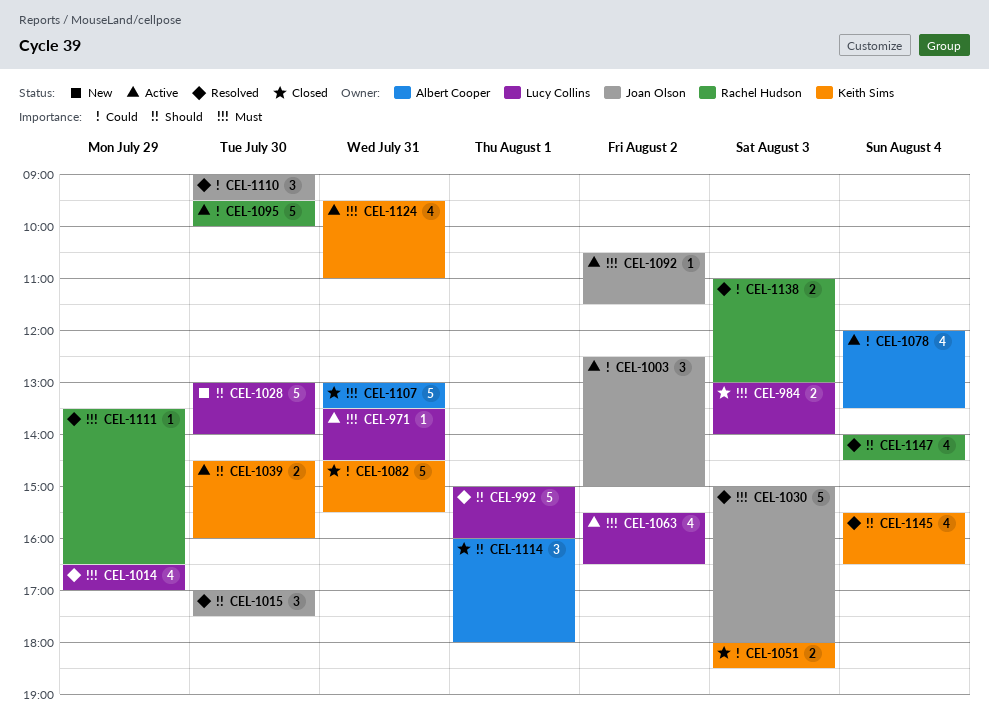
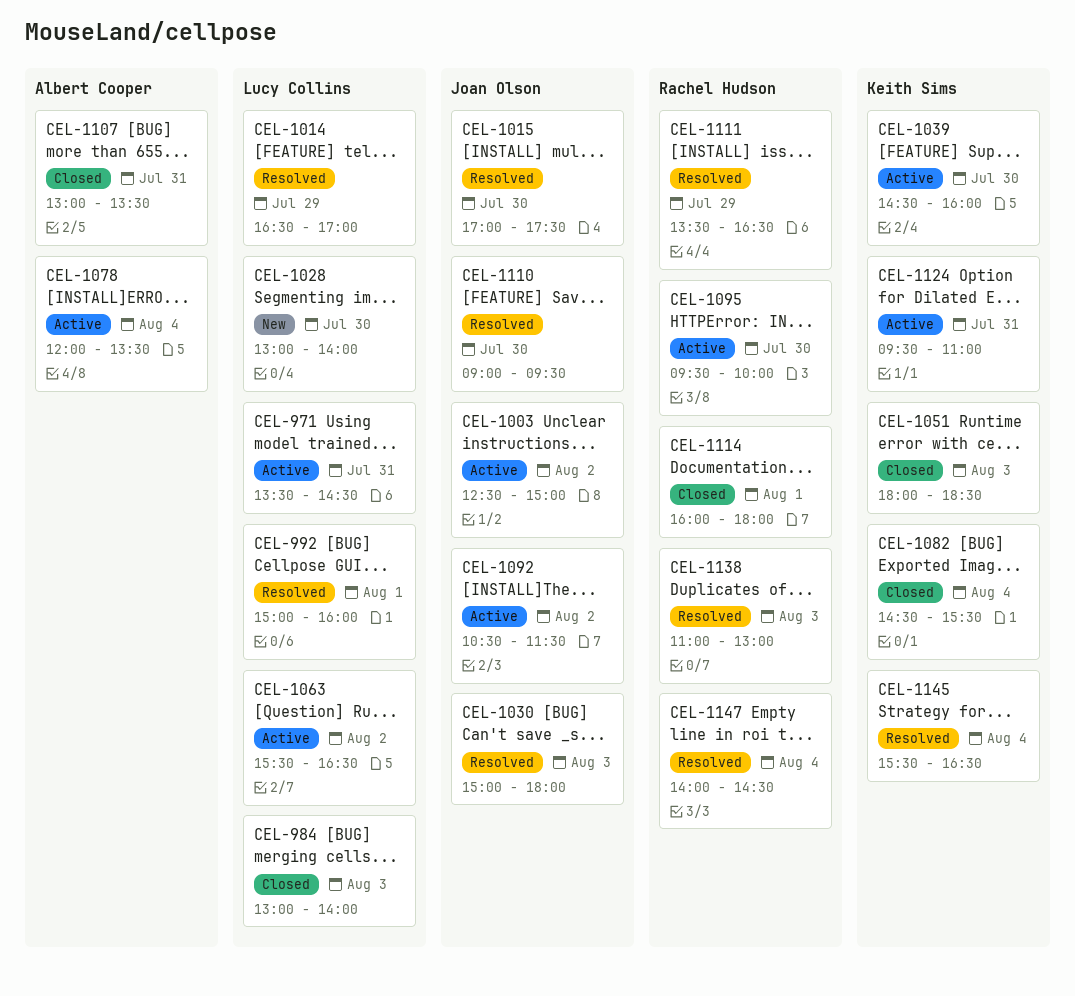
CEL-1082, day: Jul 31 -> Aug 4
CEL-1114, owner: Albert Cooper -> Rachel Hudson

